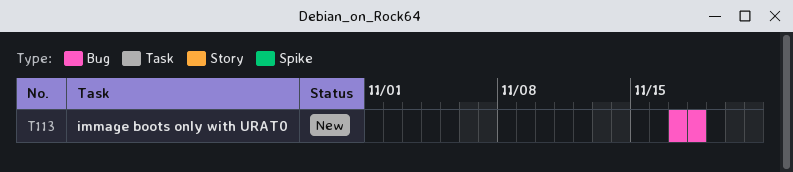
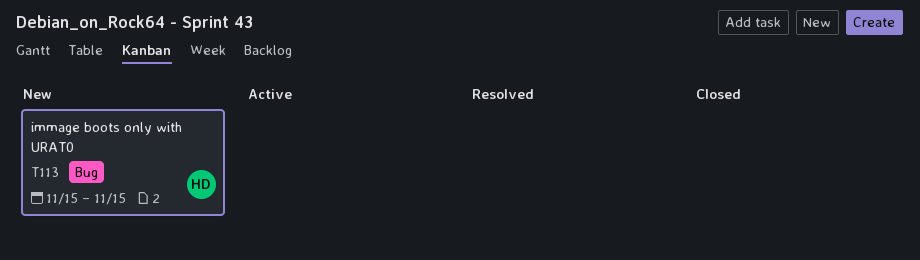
T113, start: Nov 17 -> Nov 15
T113, due: Nov 18 -> Nov 15

